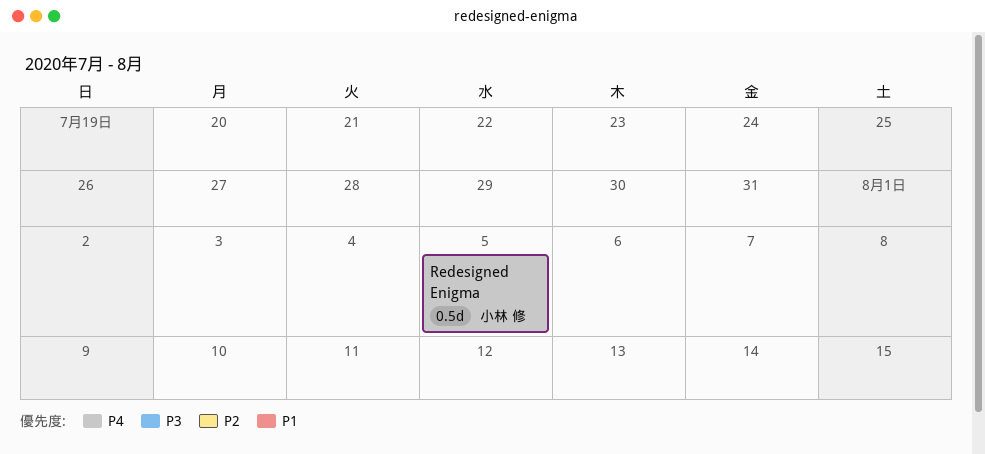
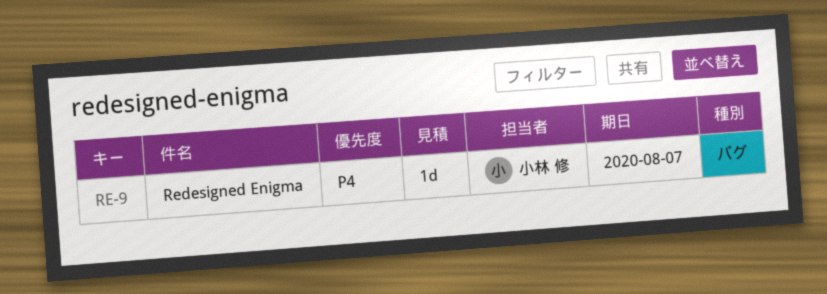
Redesigned Enigma, estimate: 0.5d -> 1d
Redesigned Enigma, due: Aug 5 -> Aug 7

